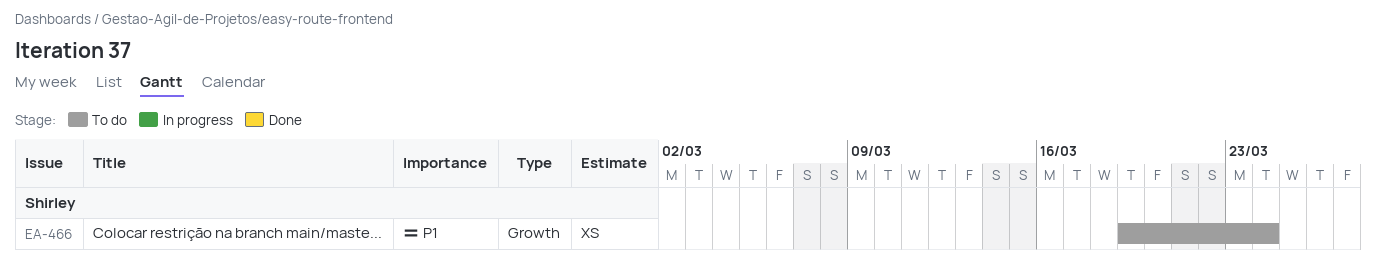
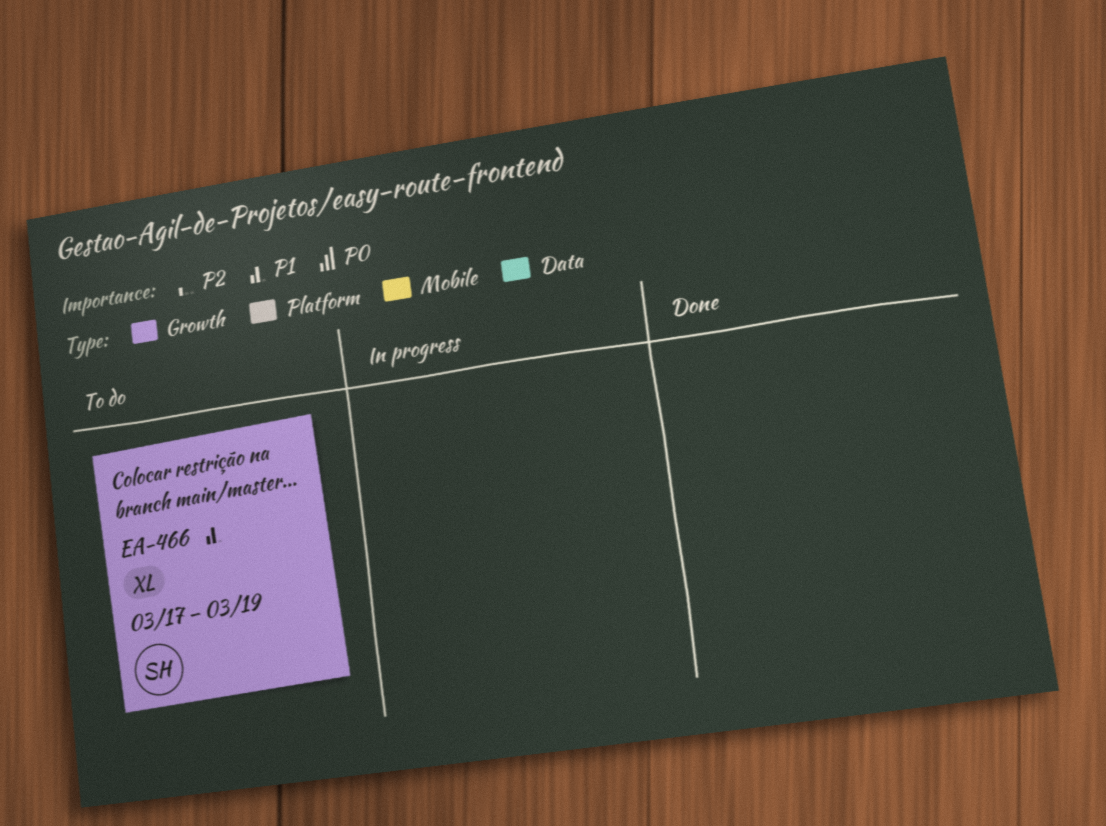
EA-466, estimate: XS -> XL
EA-466, start: Mar 19 -> Mar 17
EA-466, due: Mar 24 -> Mar 19

